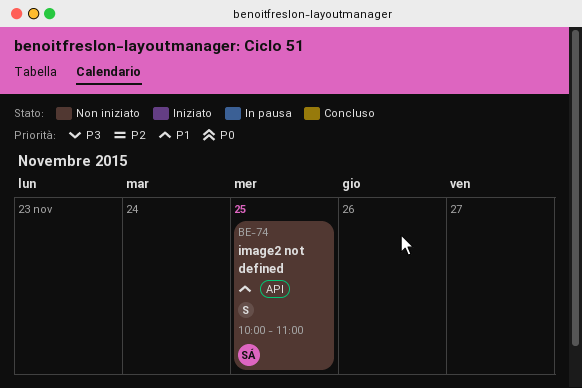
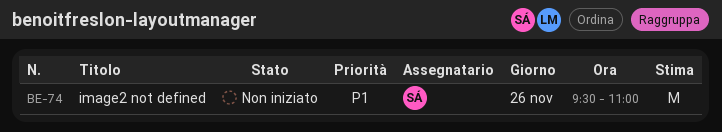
BE-74, estimate: S -> M
BE-74, day: Nov 25 -> Nov 26
BE-74, begins: 10:00 -> 09:30

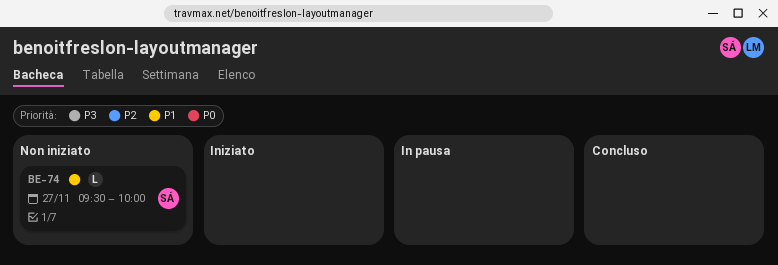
BE-74, estimate: M -> L
BE-74, day: Nov 26 -> Nov 27
BE-74, ends: 11:00 -> 10:00

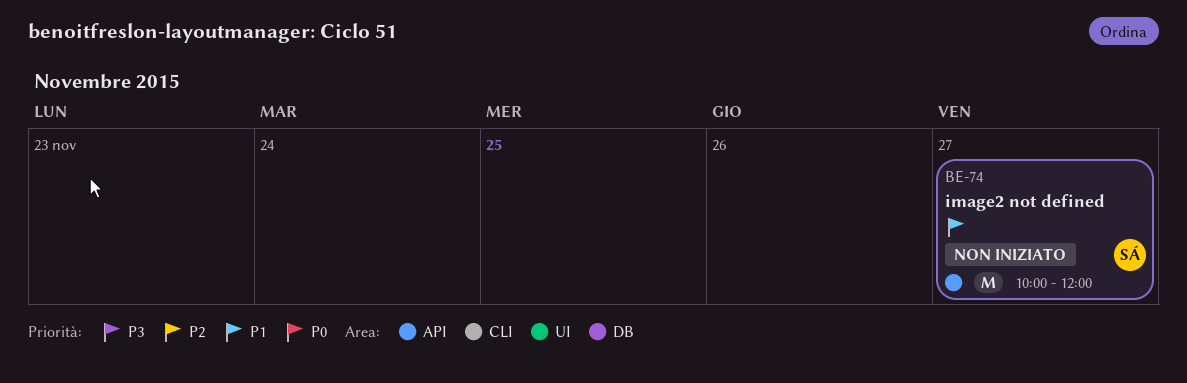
BE-74, estimate: L -> M
BE-74, begins: 09:30 -> 10:00
BE-74, ends: 10:00 -> 12:00

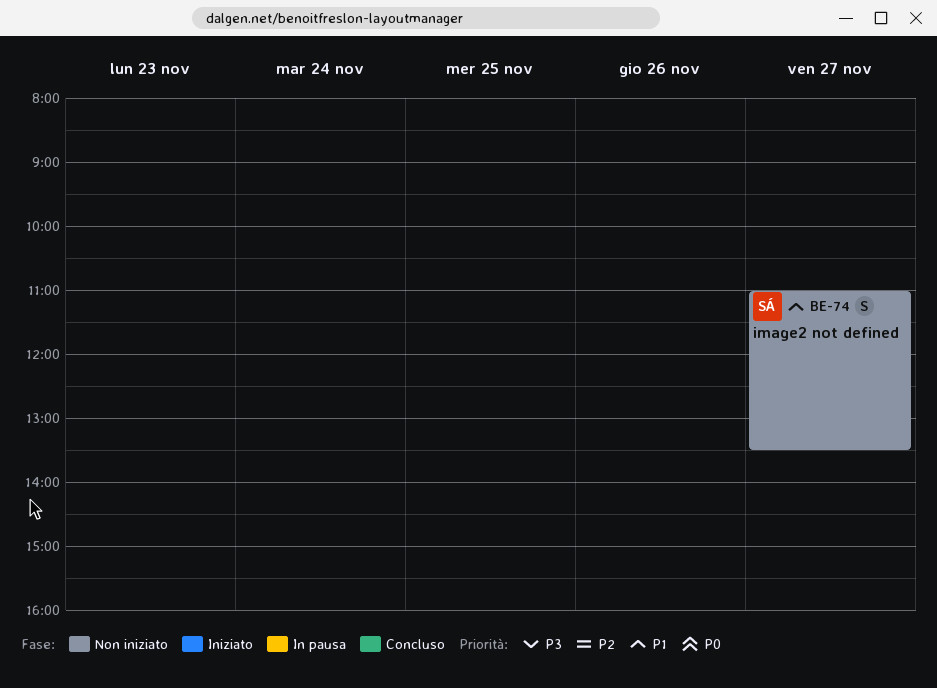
BE-74, estimate: M -> S
BE-74, begins: 10:00 -> 11:00
BE-74, ends: 12:00 -> 13:30

